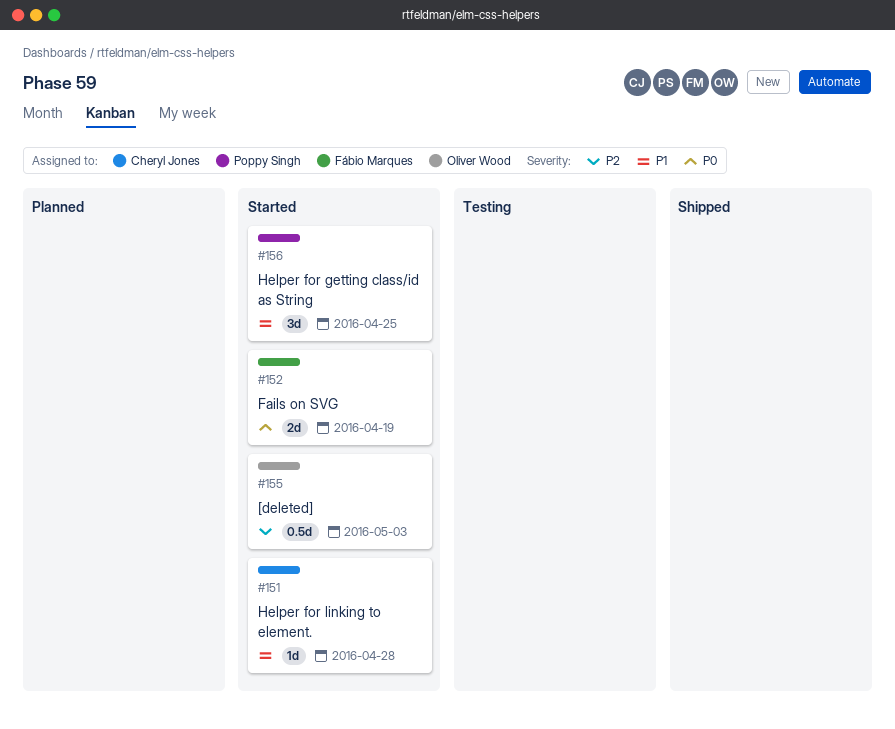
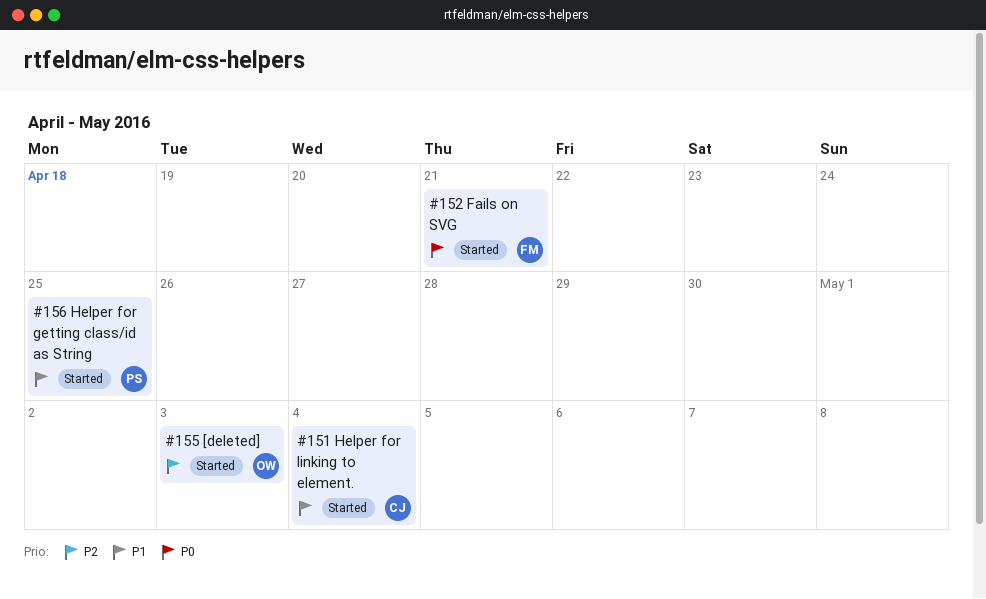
#151, due: Apr 28 -> May 4
#152, due: Apr 19 -> Apr 21

